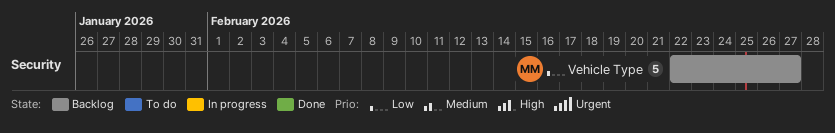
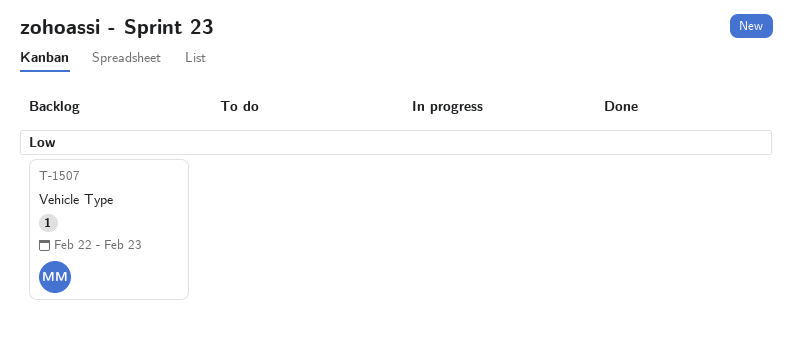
Vehicle Type, estimate: 5 -> 1
Vehicle Type, due: Feb 27 -> Feb 23

